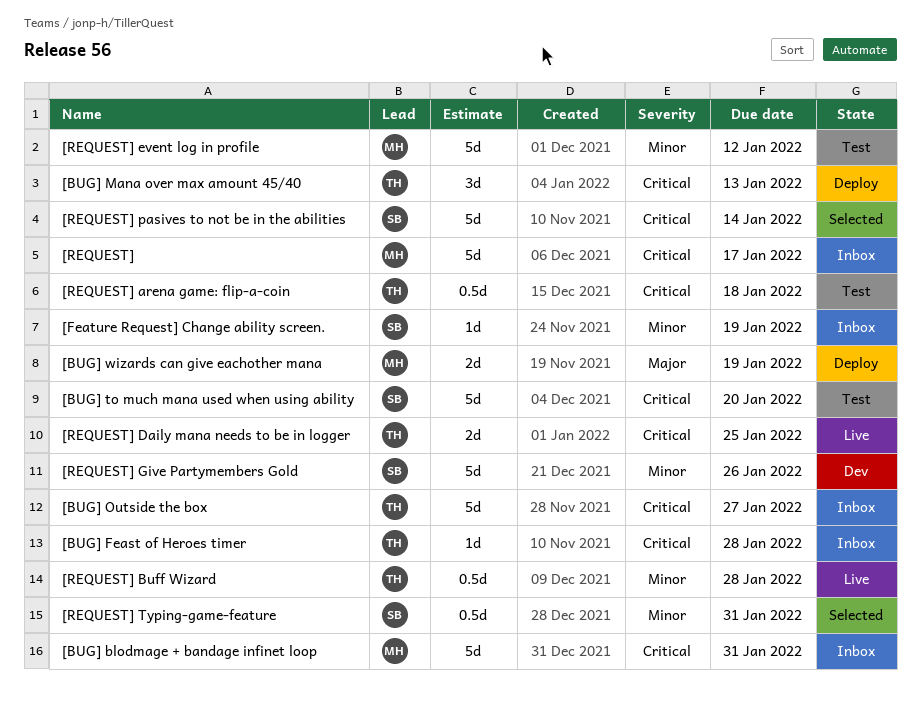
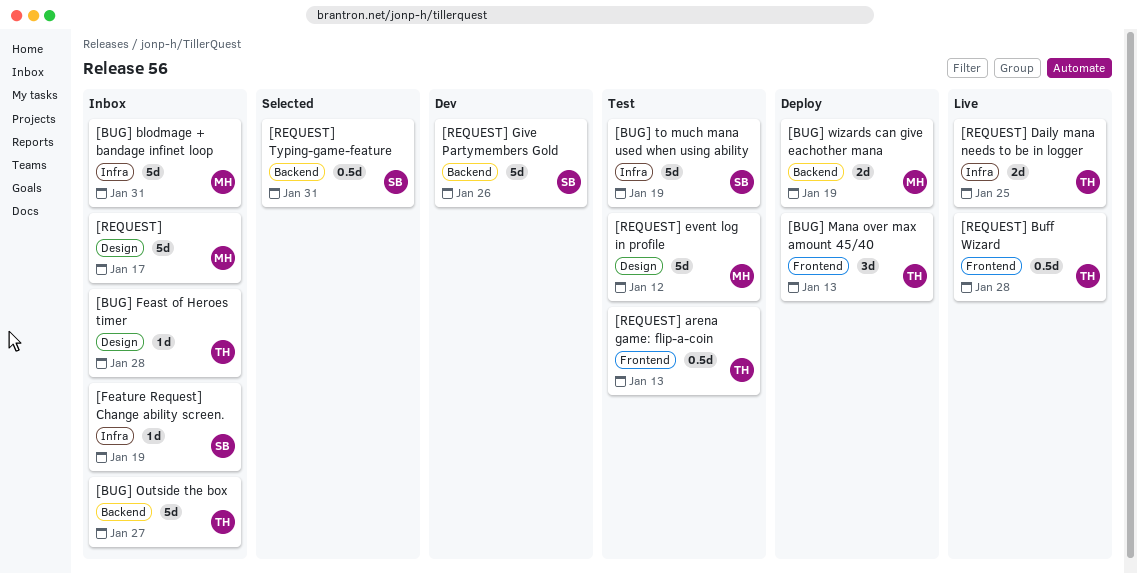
[BUG] to much mana used when using ability, due: Jan 20 -> Jan 19
[REQUEST] arena game: flip-a-coin, due: Jan 18 -> Jan 13
[REQUEST] pasives to not be in the abilities: present -> none

